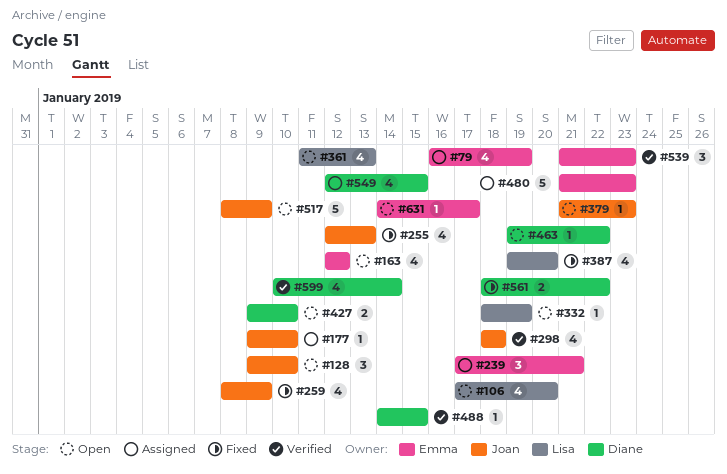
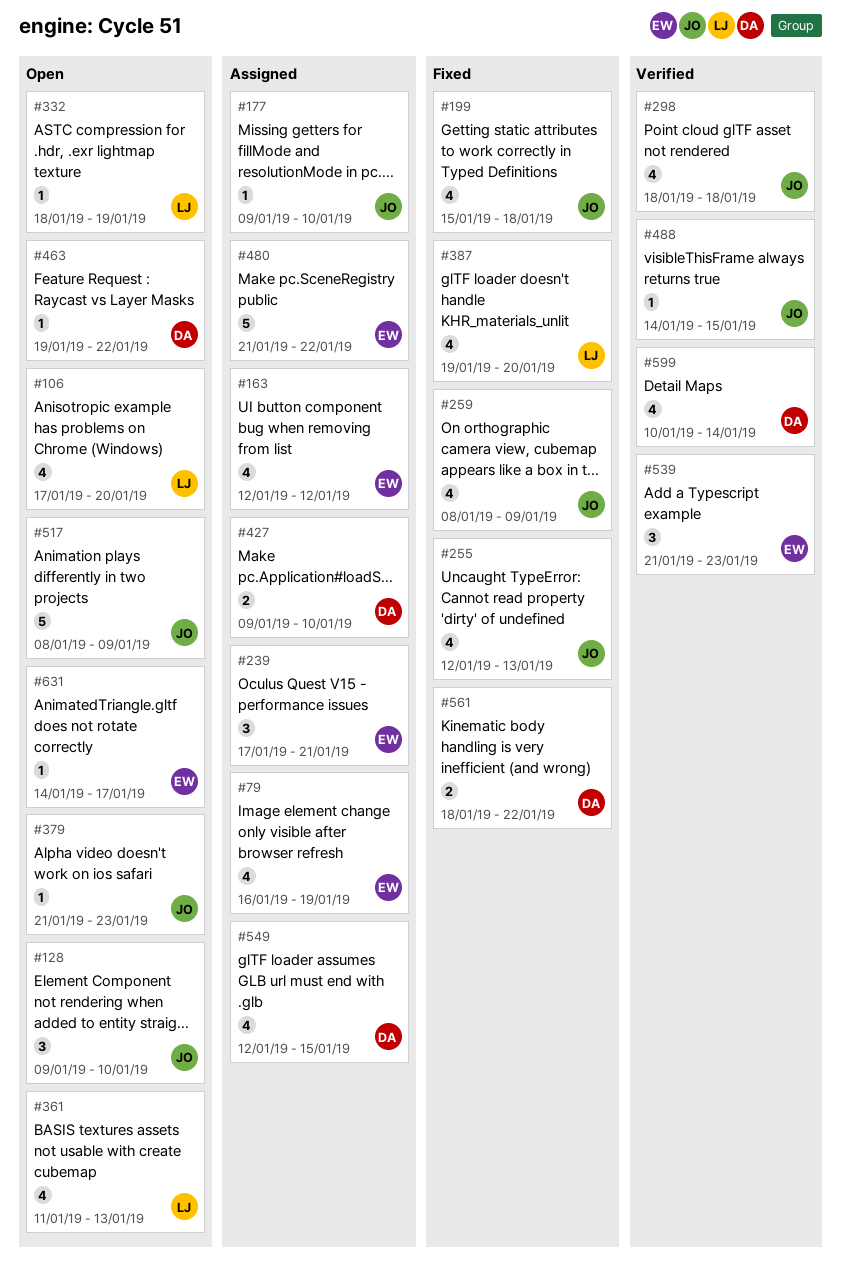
#163, status: Open -> Assigned
#199: none -> present
#427, status: Open -> Assigned
#480, due: Jan 23 -> Jan 22
#488, owner: Diane -> Joan

